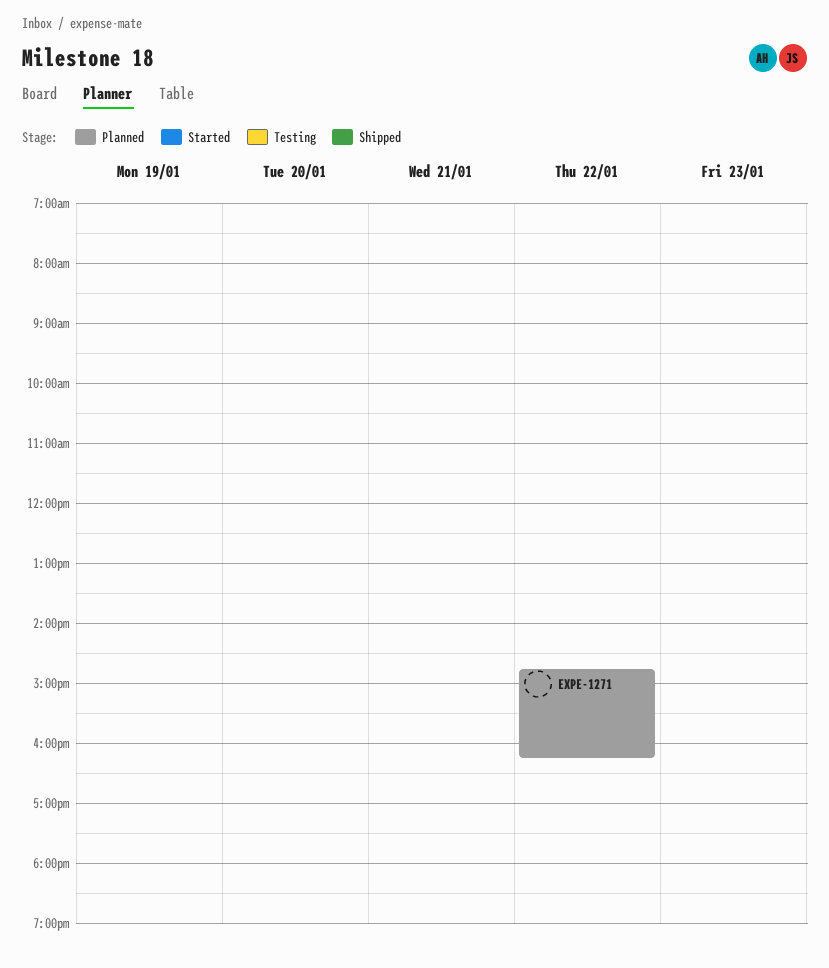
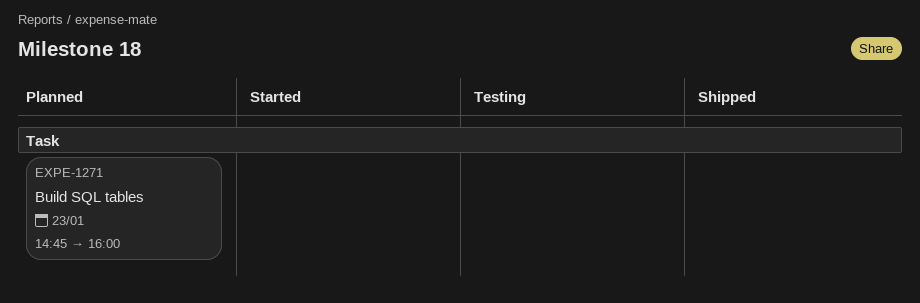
EXPE-1271, day: Jan 22 -> Jan 23
EXPE-1271, ends: 16:15 -> 16:00

